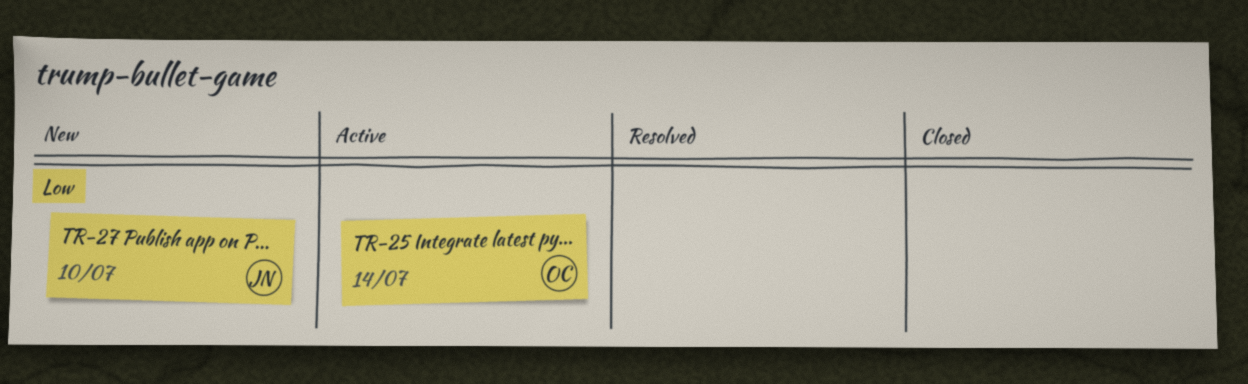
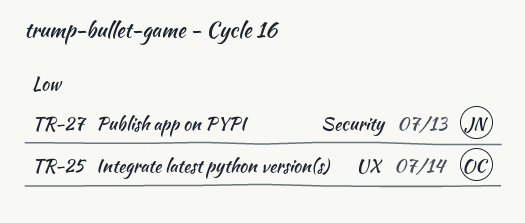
TR-27, due: Jul 10 -> Jul 13

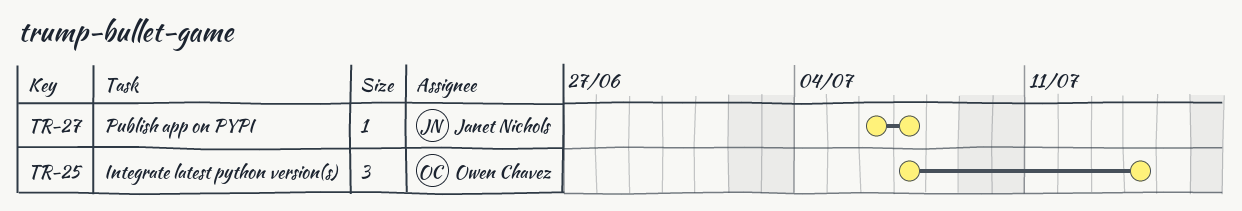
TR-27, due: Jul 13 -> Jul 7

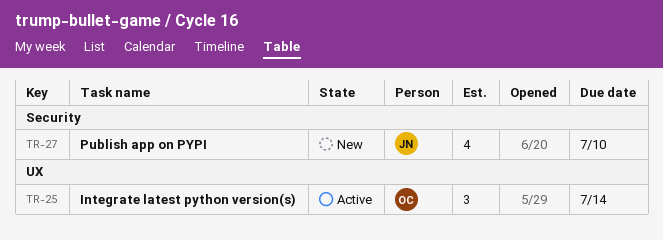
TR-27, estimate: 1 -> 4
TR-27, due: Jul 7 -> Jul 10

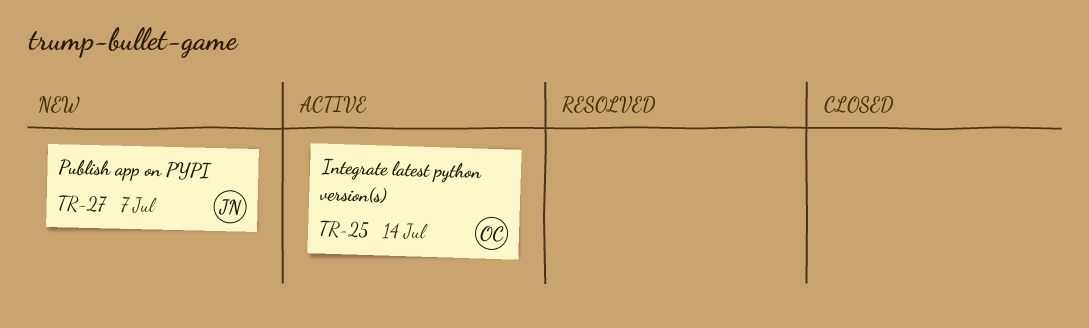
TR-27, due: Jul 10 -> Jul 7

